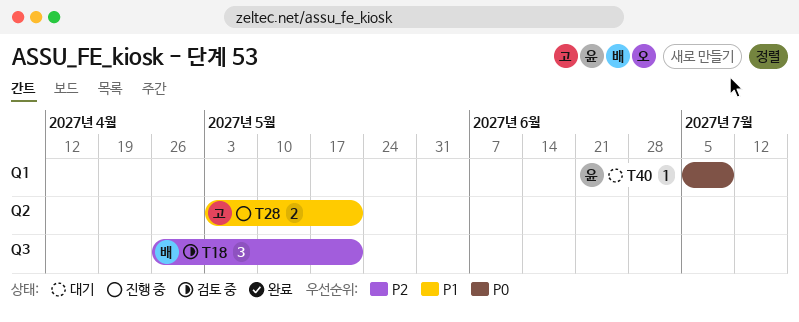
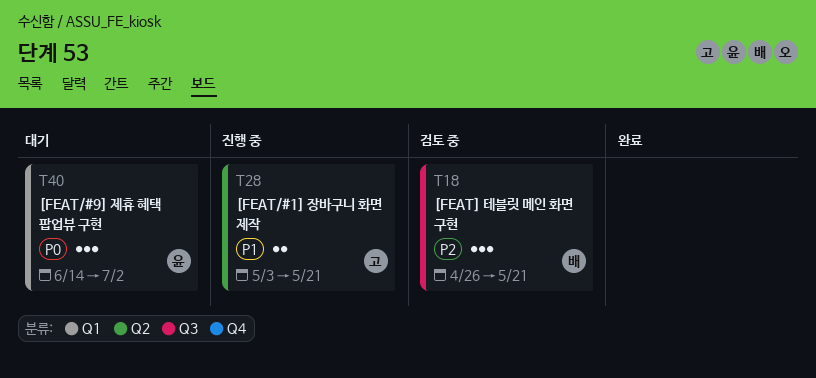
T40, estimate: 1 -> 3
T40, start: Jul 5 -> Jun 14
T40, due: Jul 9 -> Jul 2

